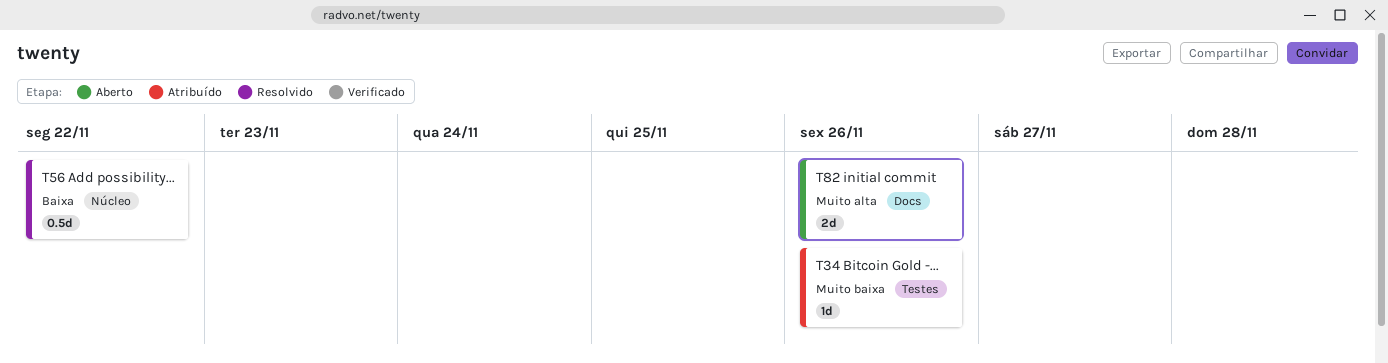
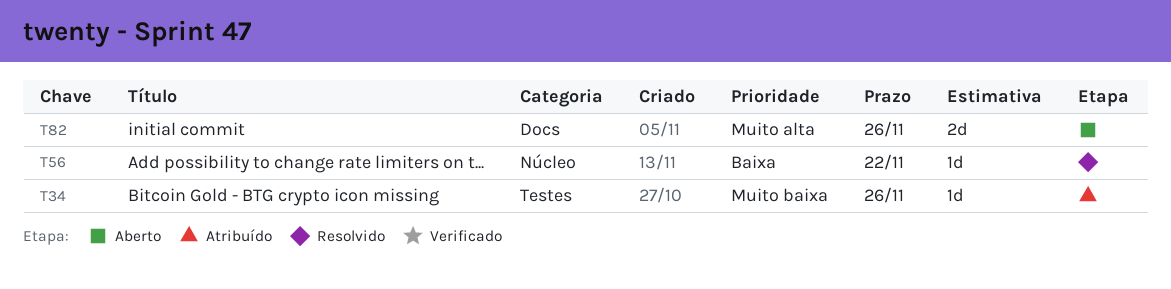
T56, estimate: 0.5d -> 1d

